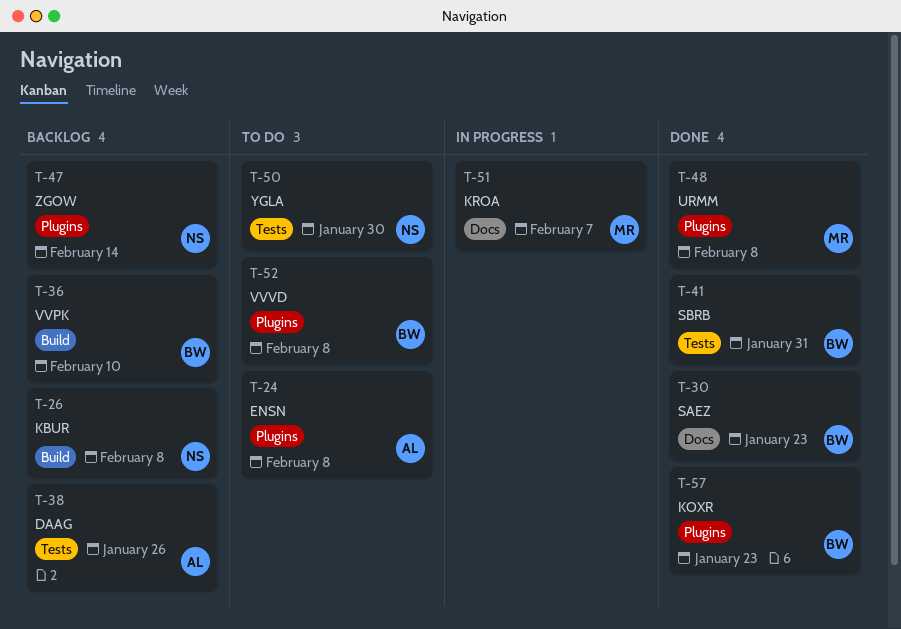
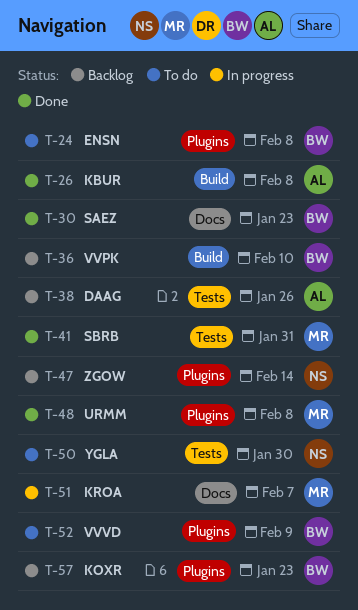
T-24, owner: AL -> BW
T-26, status: Backlog -> Done
T-26, owner: NS -> AL
T-41, owner: BW -> MR
T-52, due: Feb 8 -> Feb 9
T-57, status: Done -> Backlog

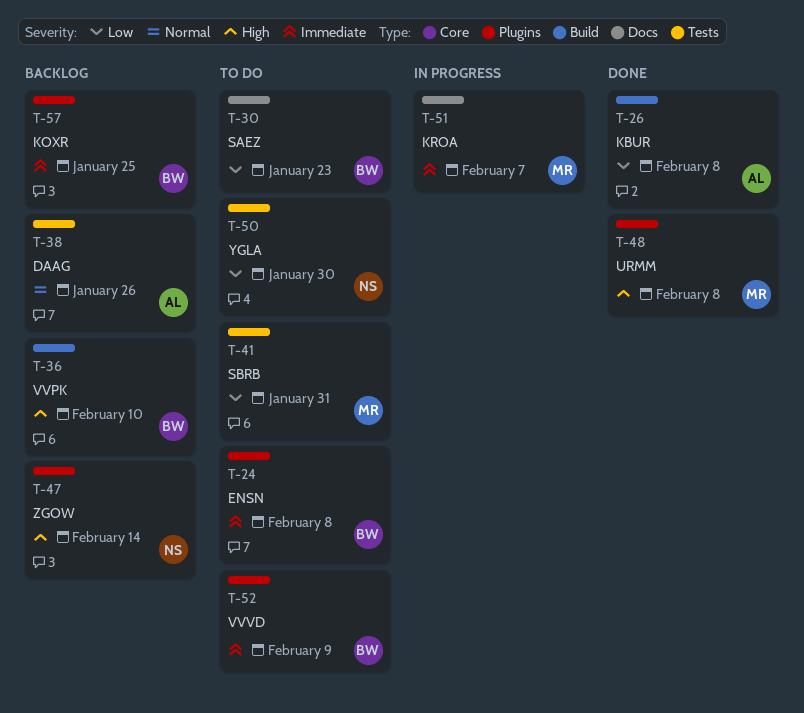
T-30, status: Done -> To do
T-41, status: Done -> To do
T-57, due: Jan 23 -> Jan 25

